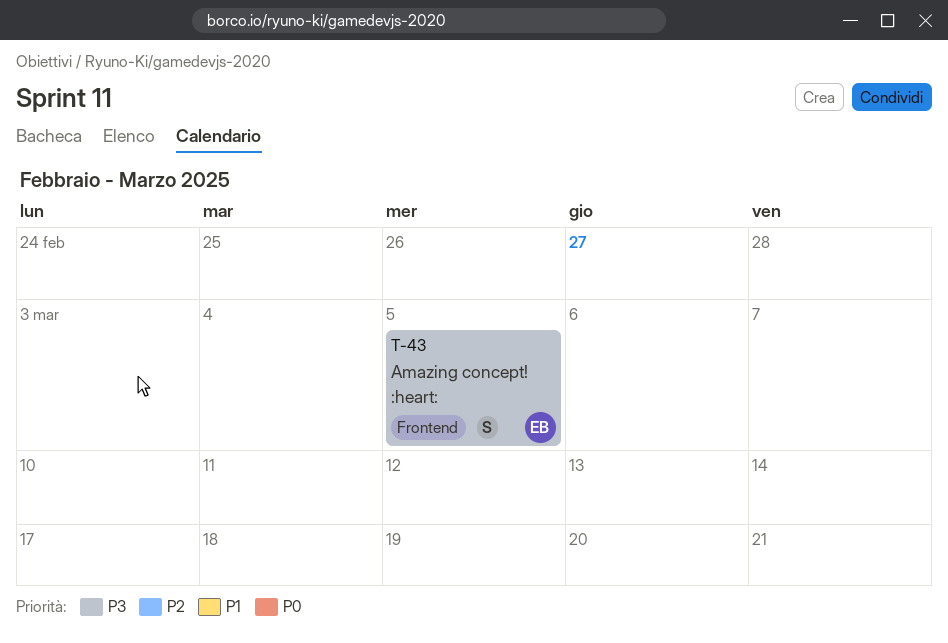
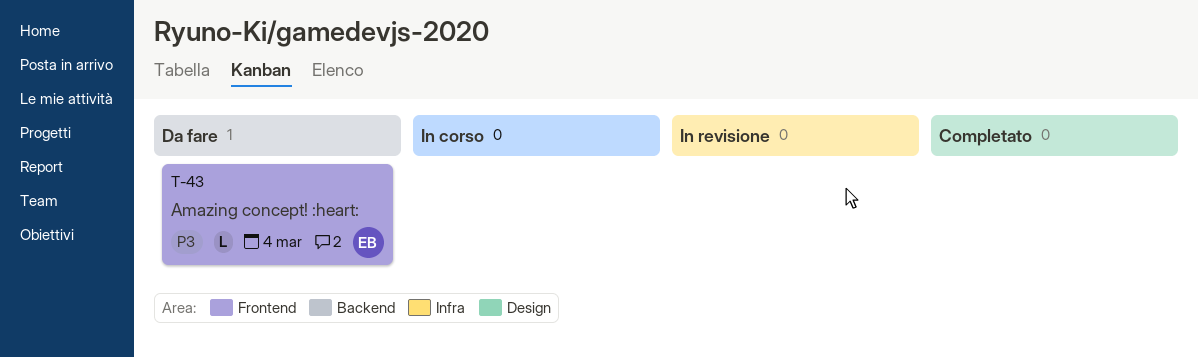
T-43, estimate: S -> L
T-43, due: Mar 5 -> Mar 4

